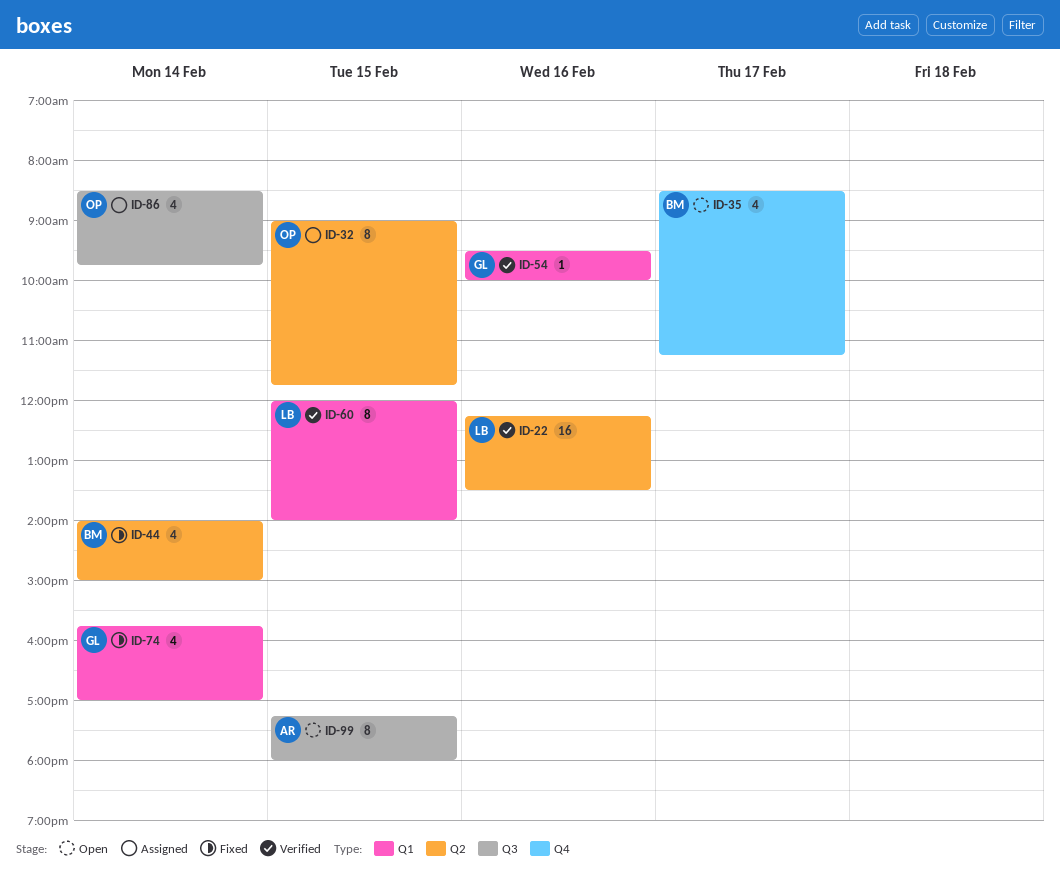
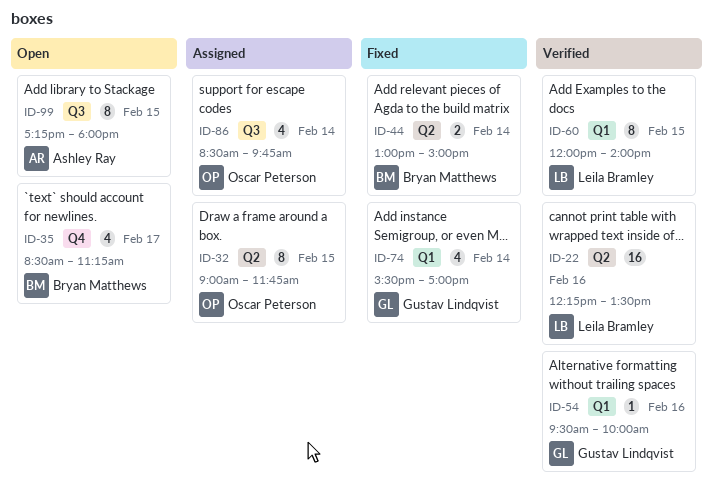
ID-44, estimate: 4 -> 2
ID-44, begins: 14:00 -> 13:00
ID-74, begins: 15:45 -> 15:30

